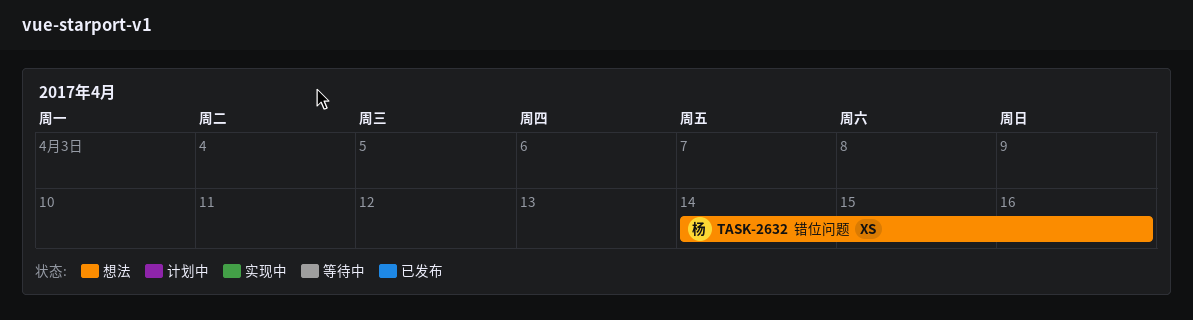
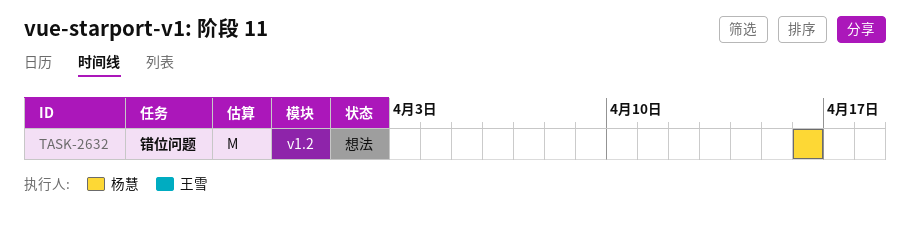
TASK-2632, estimate: XS -> M
TASK-2632, start: Apr 14 -> Apr 16

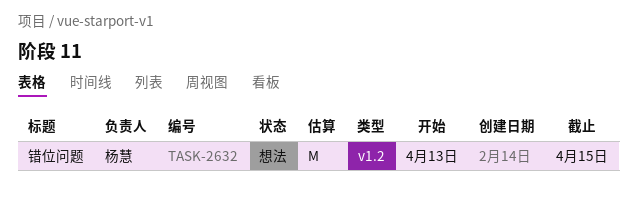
TASK-2632, start: Apr 16 -> Apr 13
TASK-2632, due: Apr 16 -> Apr 15

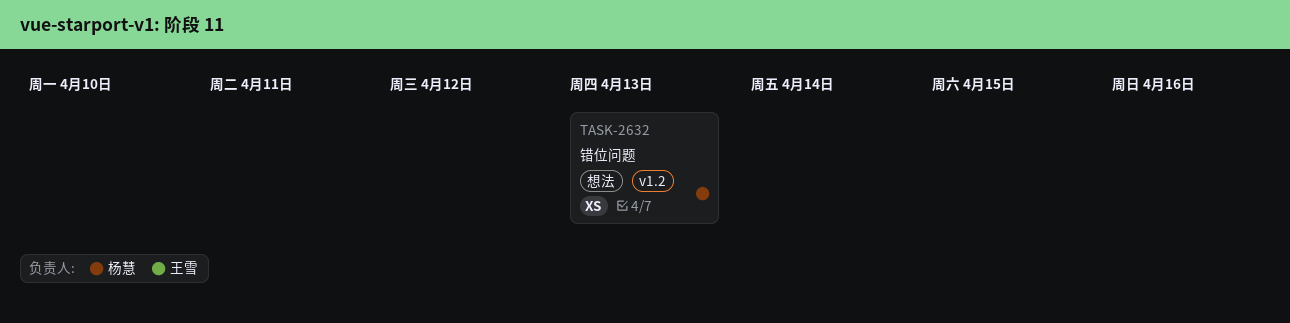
TASK-2632, estimate: M -> XS
TASK-2632, due: Apr 15 -> Apr 13

